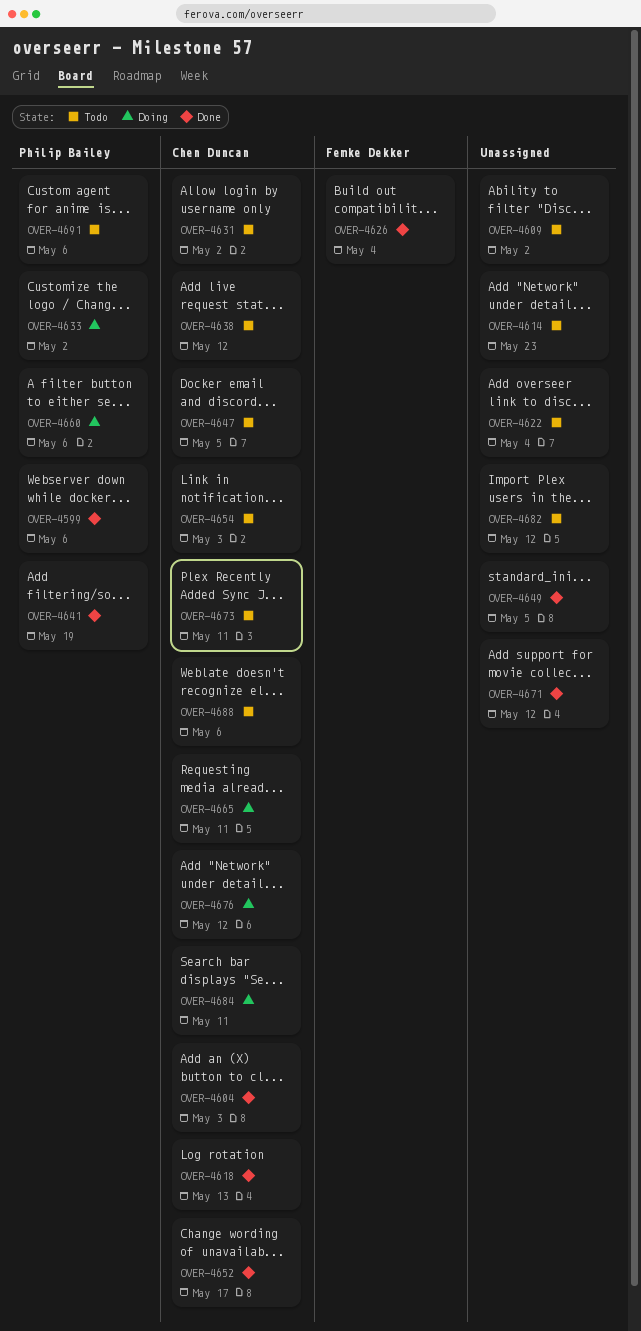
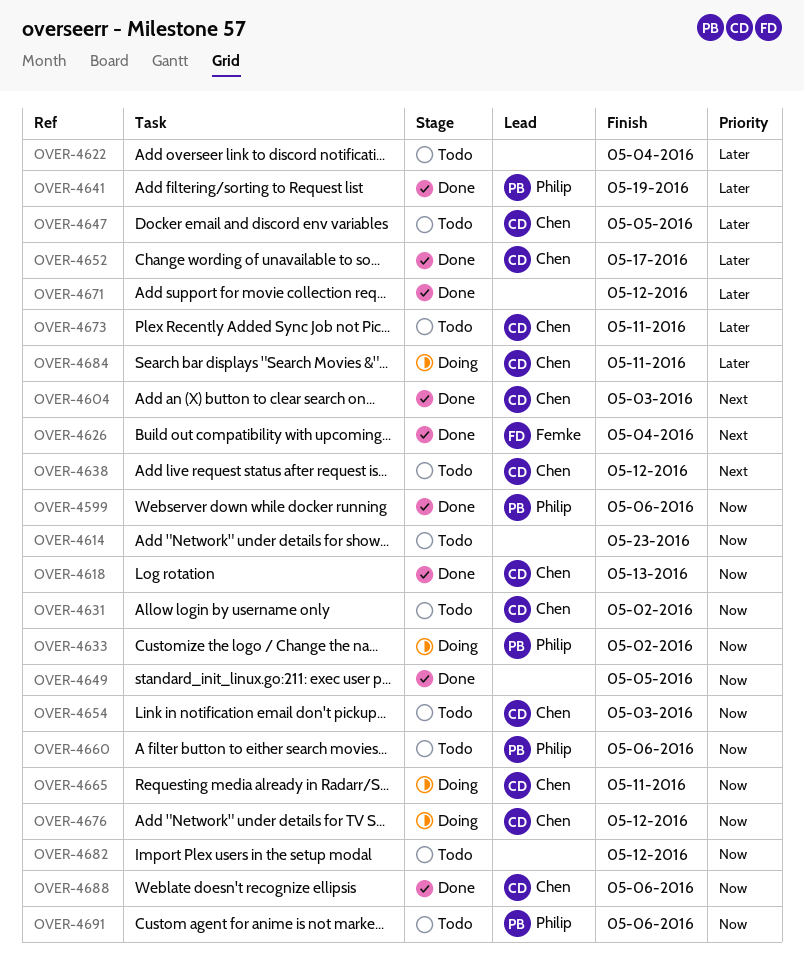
OVER-4609: present -> none
OVER-4660, status: Doing -> Todo
OVER-4688, status: Todo -> Done

